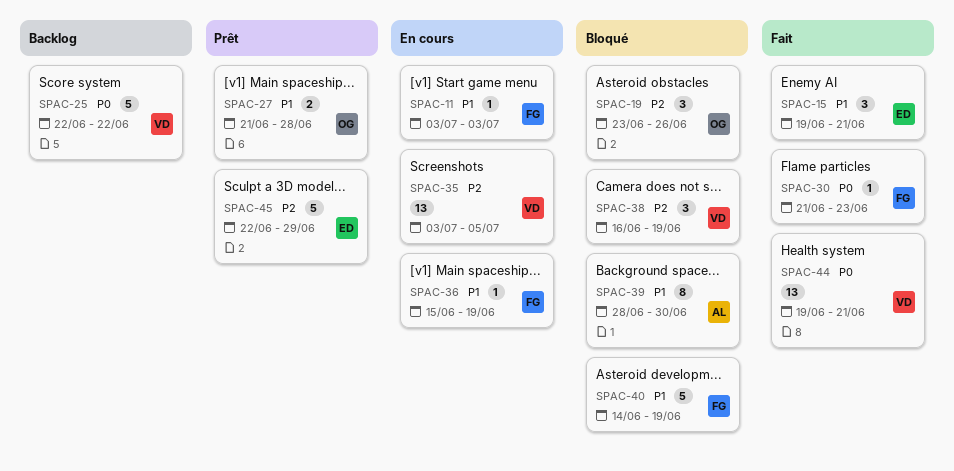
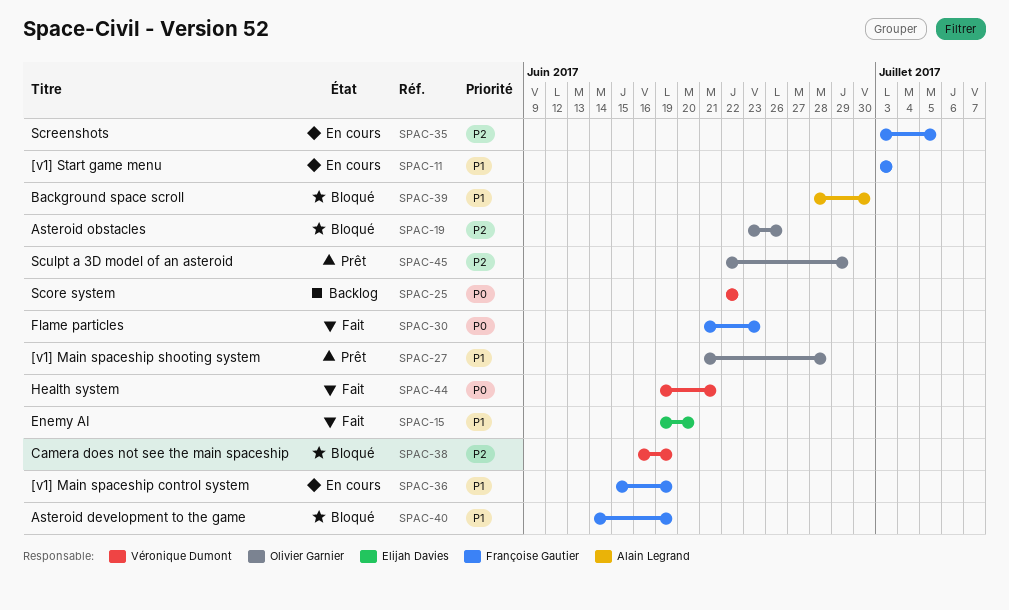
SPAC-15, due: Jun 21 -> Jun 20
SPAC-35, owner: Véronique Dumont -> Françoise Gautier
SPAC-45, owner: Elijah Davies -> Olivier Garnier

